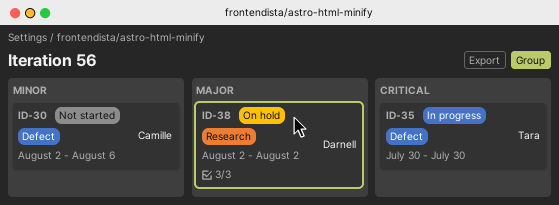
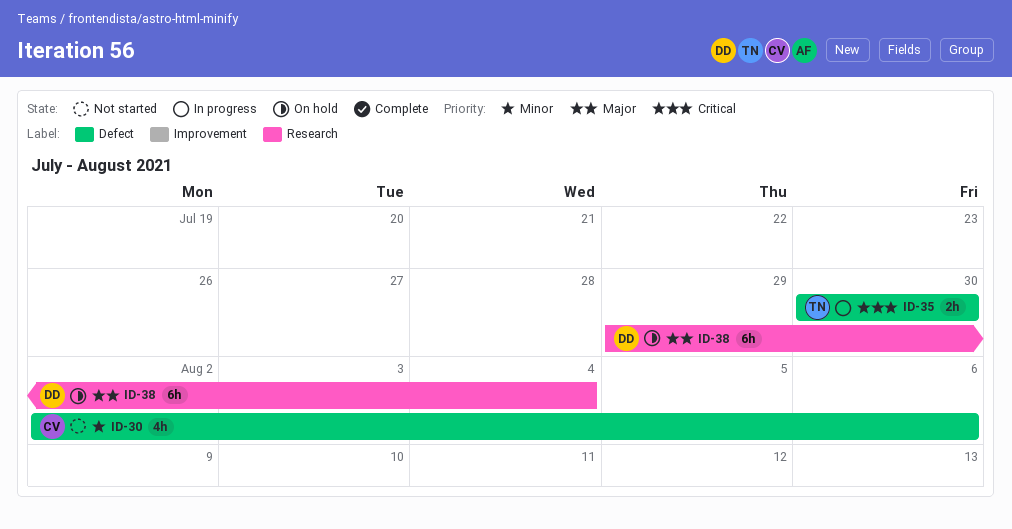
ID-38, start: Aug 2 -> Jul 29
ID-38, due: Aug 2 -> Aug 4

